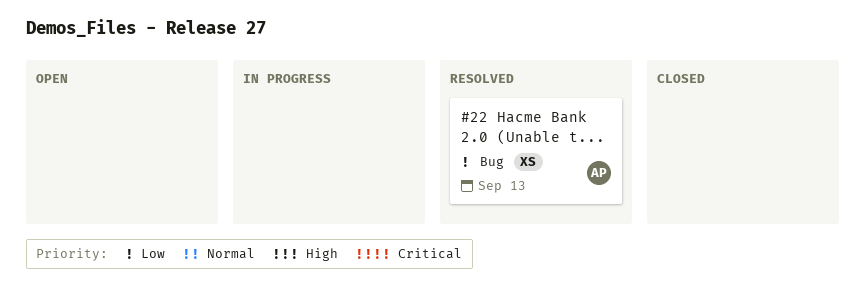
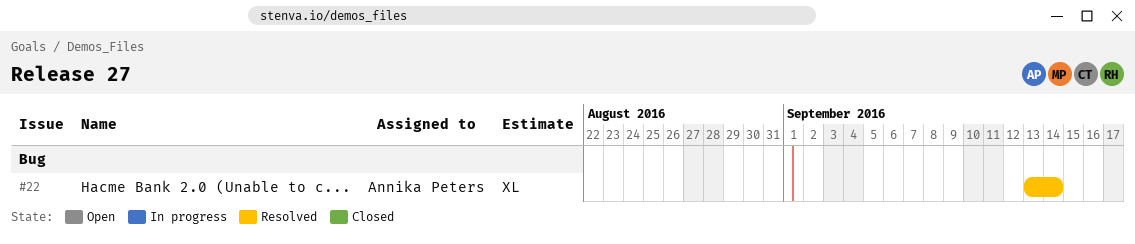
#22, estimate: XS -> XL
#22, due: Sep 13 -> Sep 14

